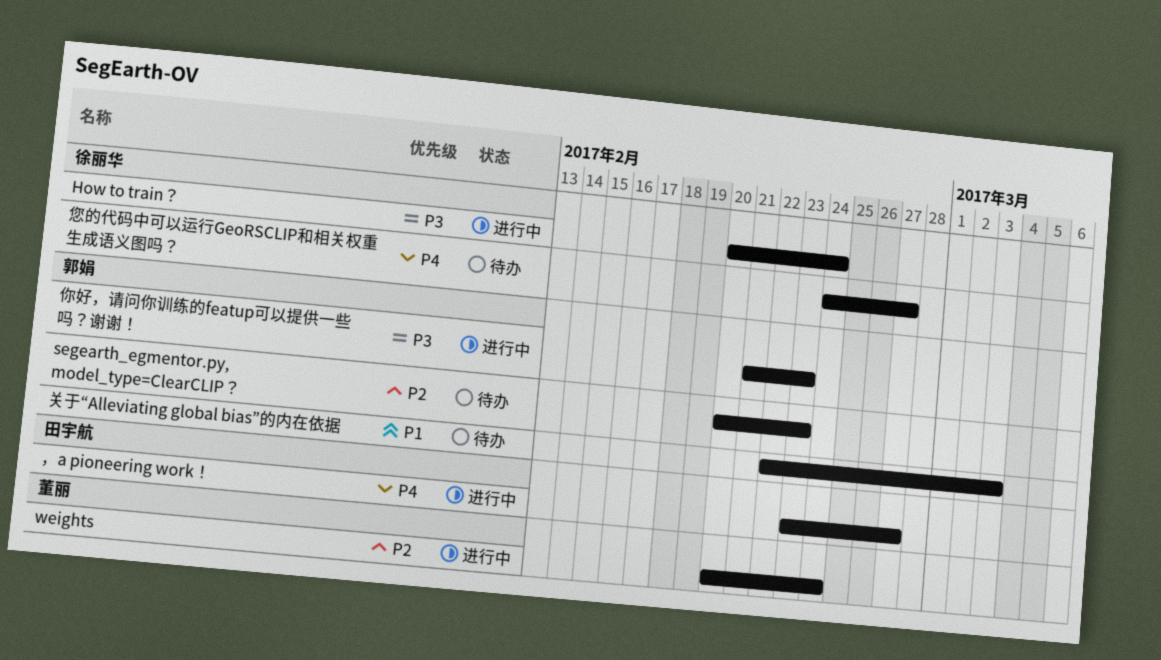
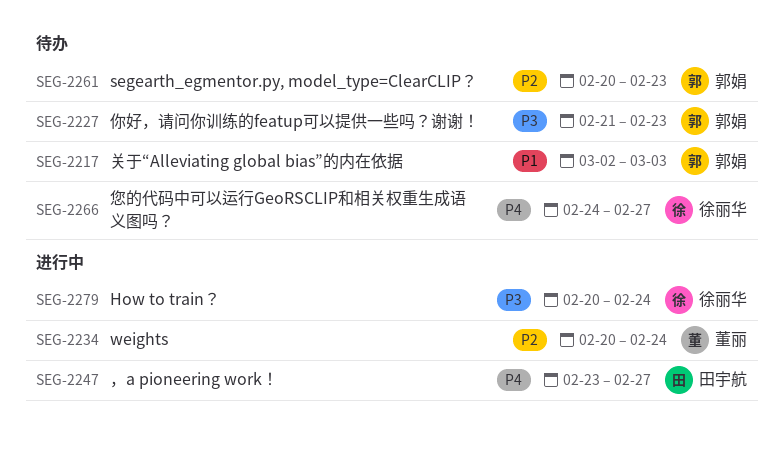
你好，请问你训练的featup可以提供一些吗？谢谢！, status: 进行中 -> 待办
关于“Alleviating global bias”的内在依据, start: Feb 22 -> Mar 2

